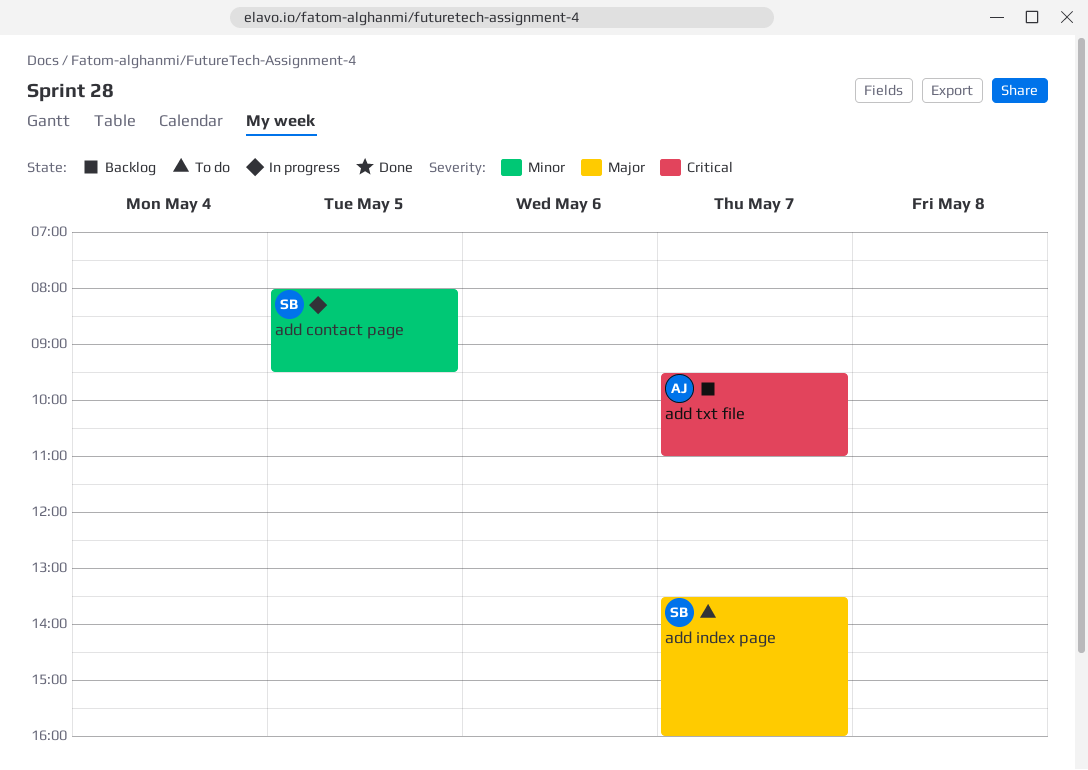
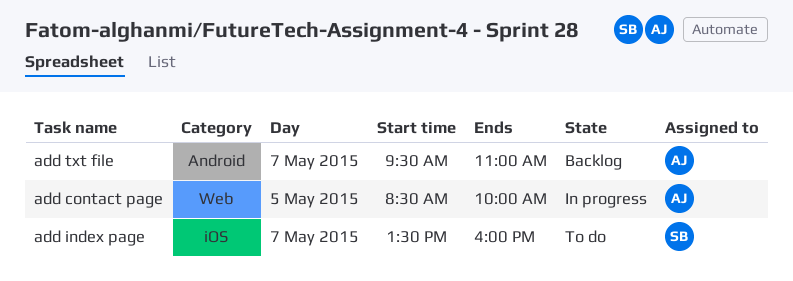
add contact page, owner: SB -> AJ
add contact page, begins: 08:00 -> 08:30
add contact page, ends: 09:30 -> 10:00

